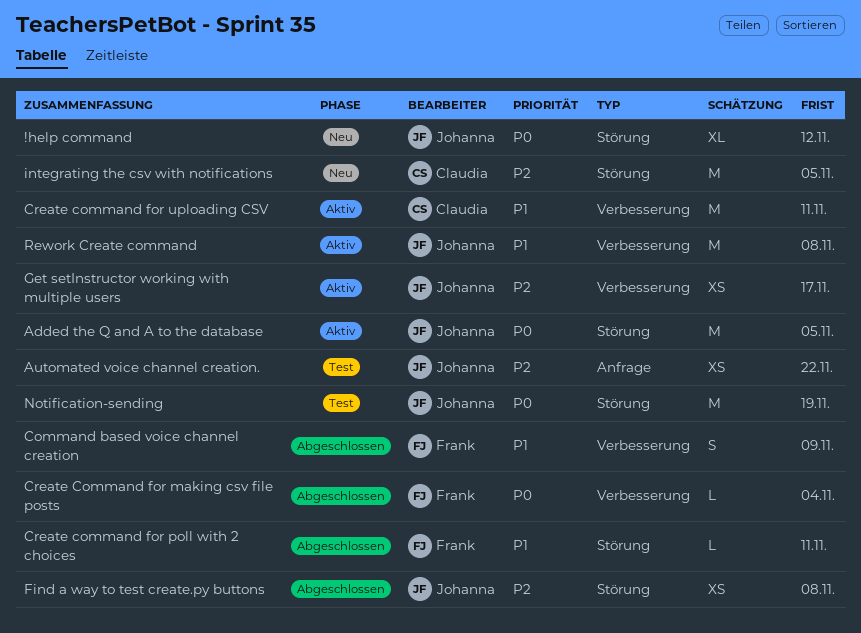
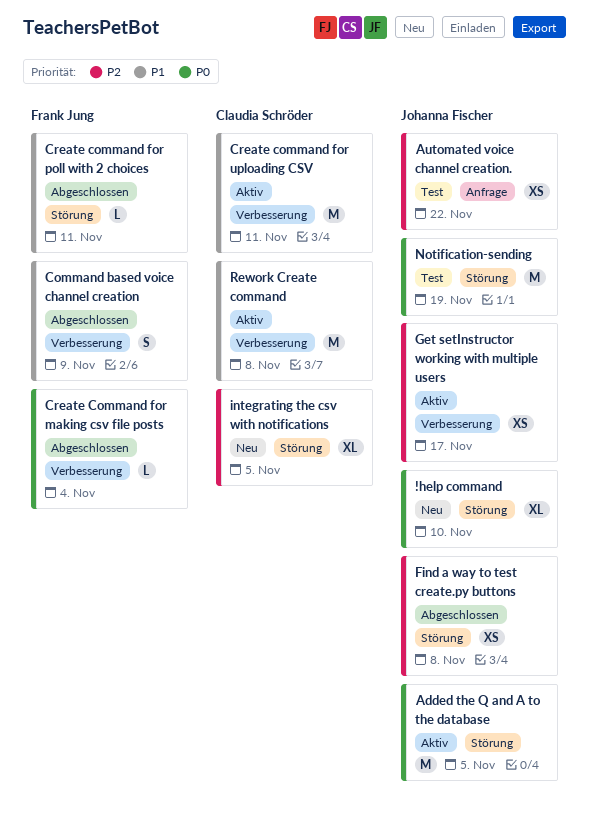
!help command, due: Nov 12 -> Nov 10
integrating the csv with notifications, estimate: M -> XL
Rework Create command, owner: Johanna Fischer -> Claudia Schröder

